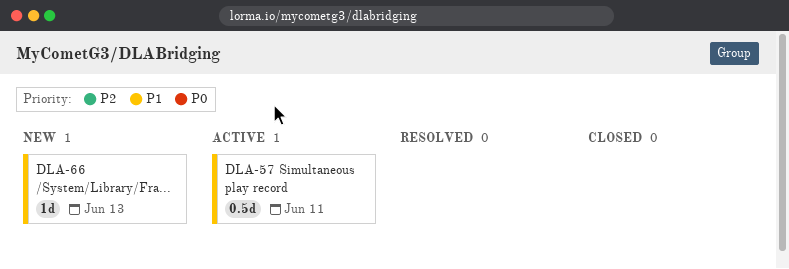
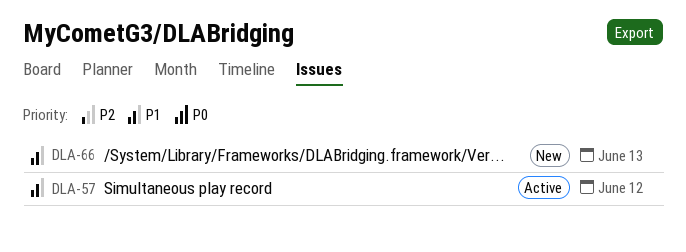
DLA-57, due: Jun 11 -> Jun 12

